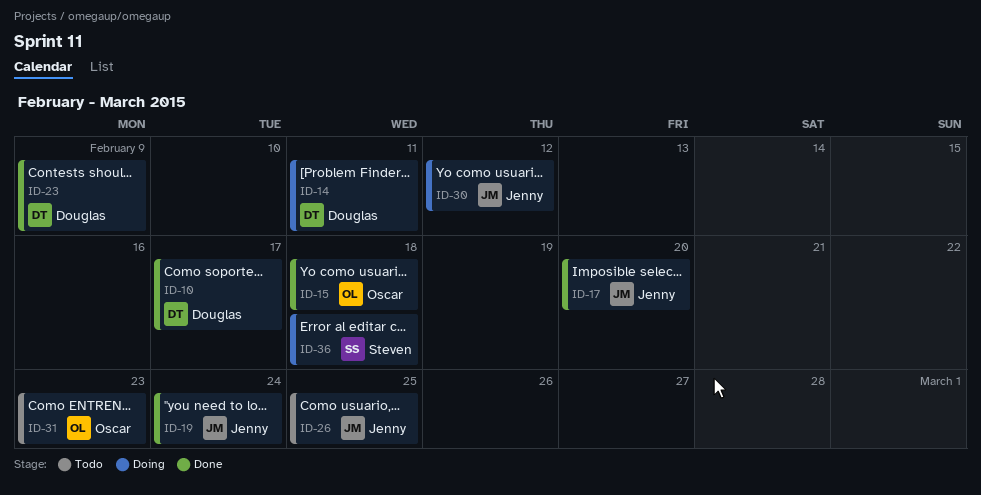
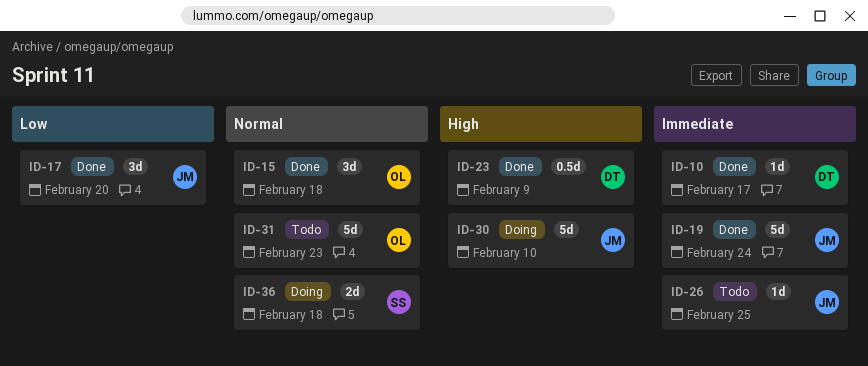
ID-14: present -> none
ID-30, due: Feb 12 -> Feb 10

